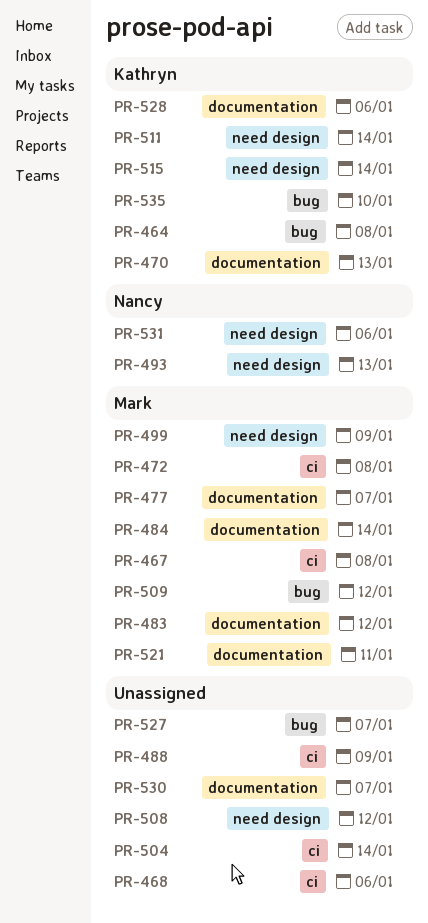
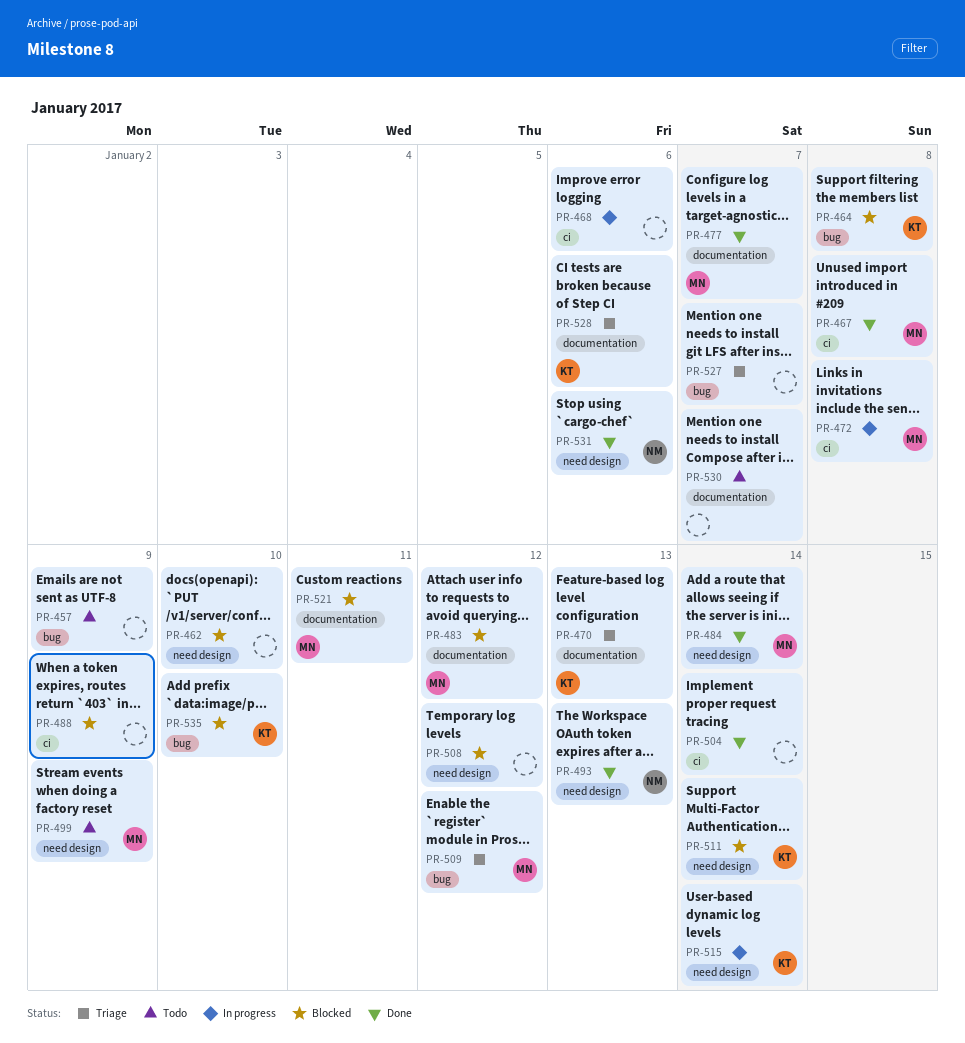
PR-457: none -> present
PR-462: none -> present
PR-484, label: documentation -> need design

